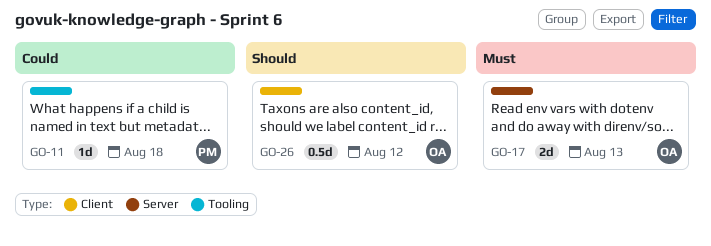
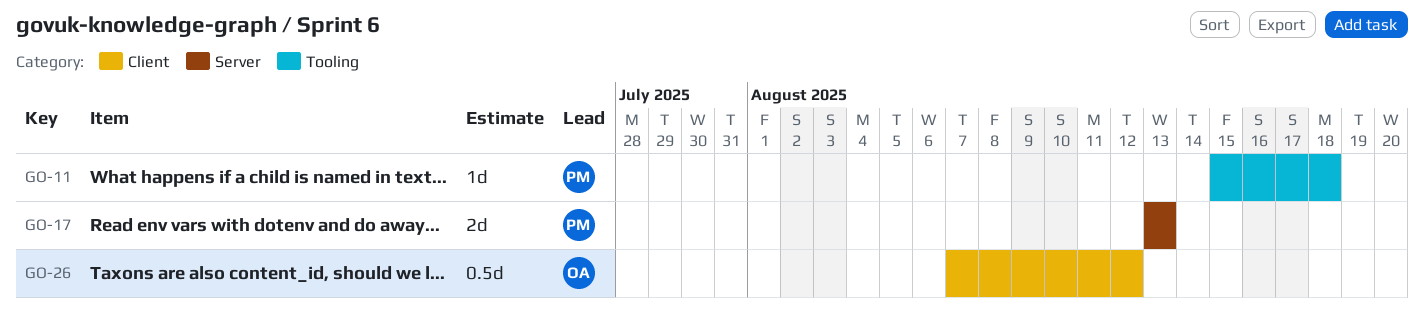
GO-17, owner: OA -> PM

